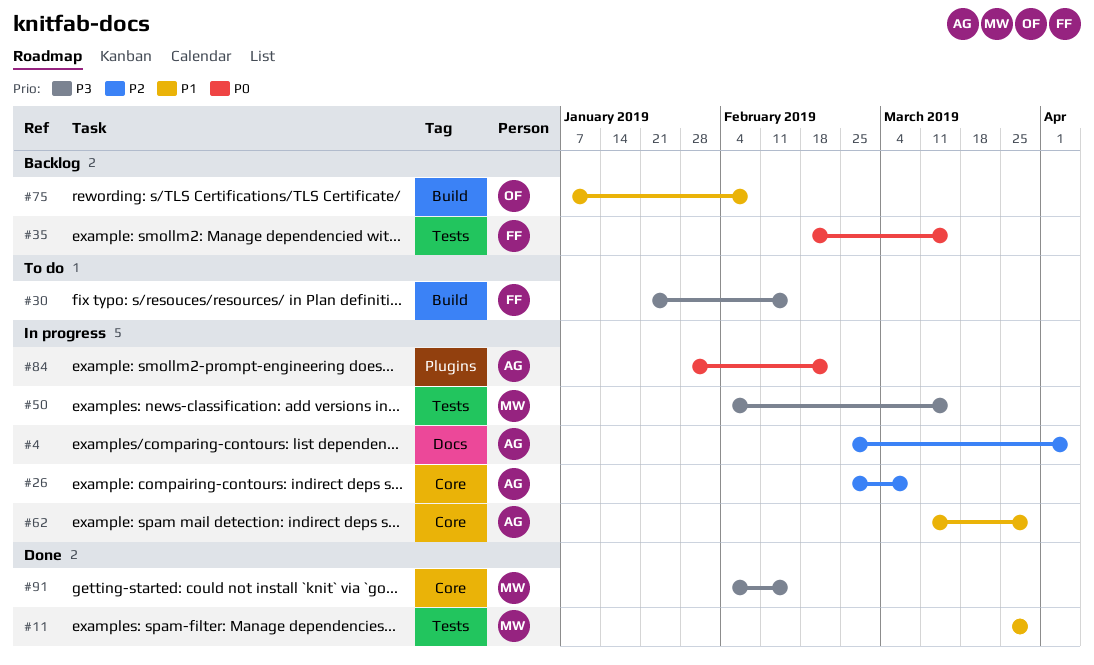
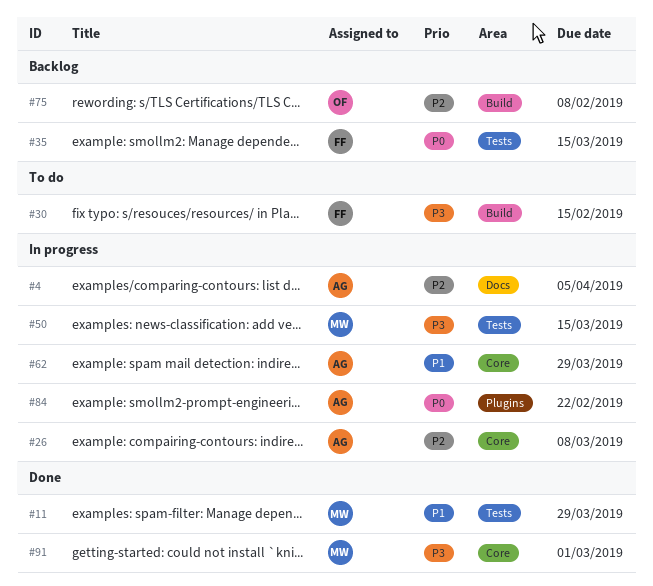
#75, priority: P1 -> P2
#91, due: Feb 15 -> Mar 1

